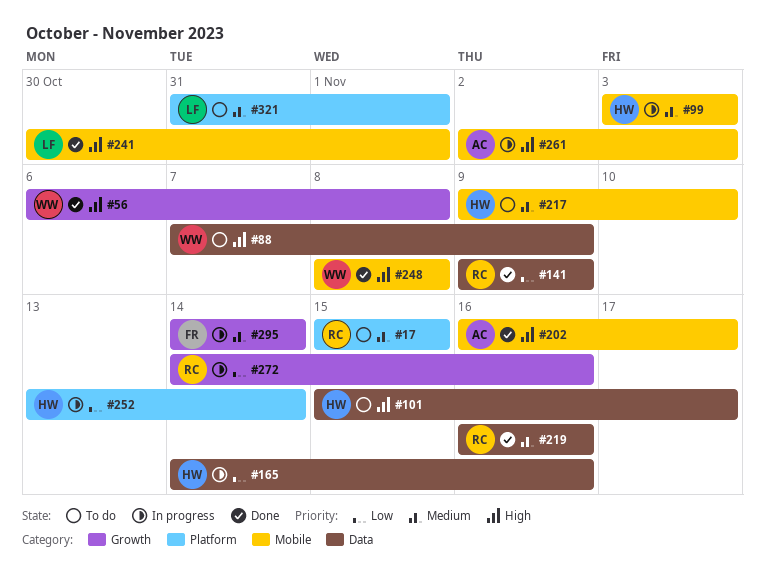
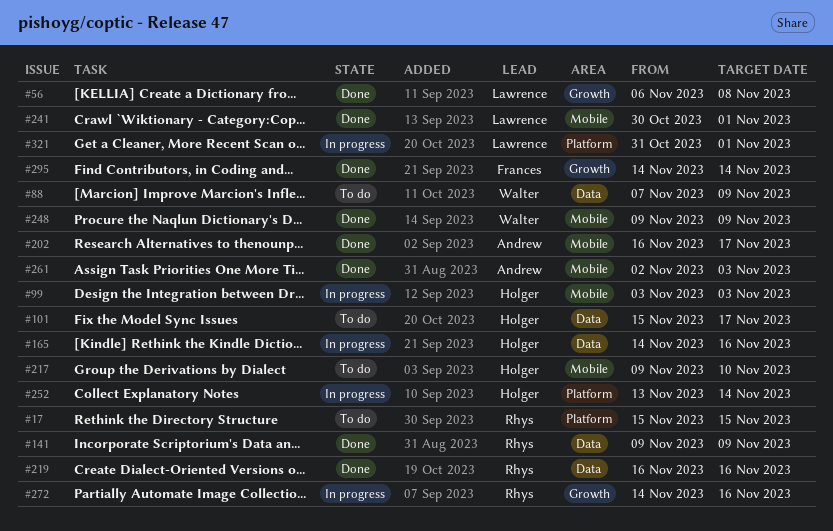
#56, owner: Walter -> Lawrence
#248, start: Nov 8 -> Nov 9
#248, due: Nov 8 -> Nov 9
#261, status: In progress -> Done
#295, status: In progress -> Done
#321, status: To do -> In progress

